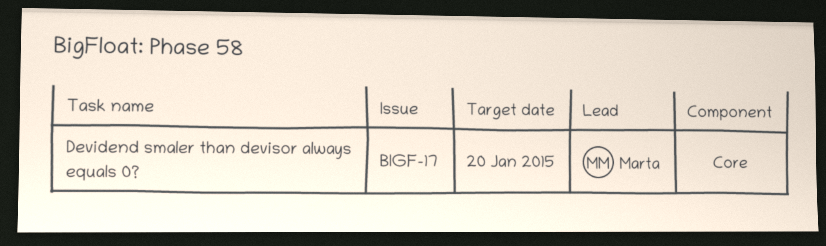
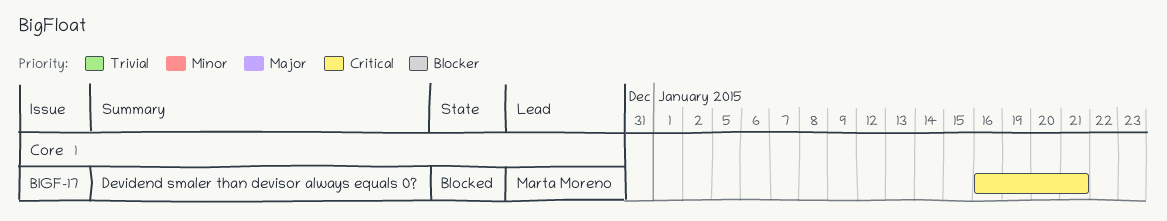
BIGF-17, due: Jan 20 -> Jan 21

